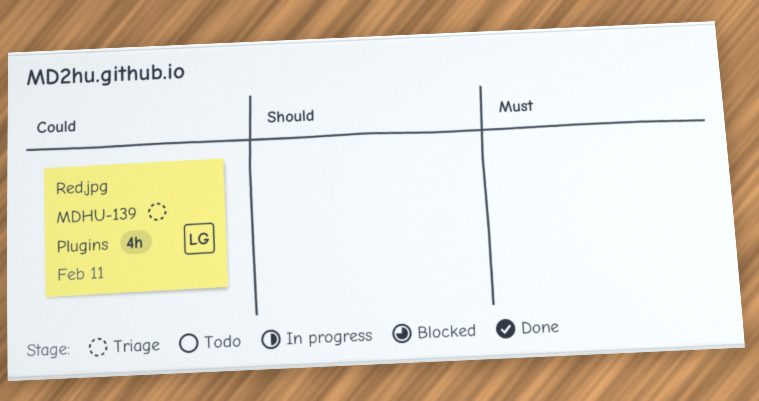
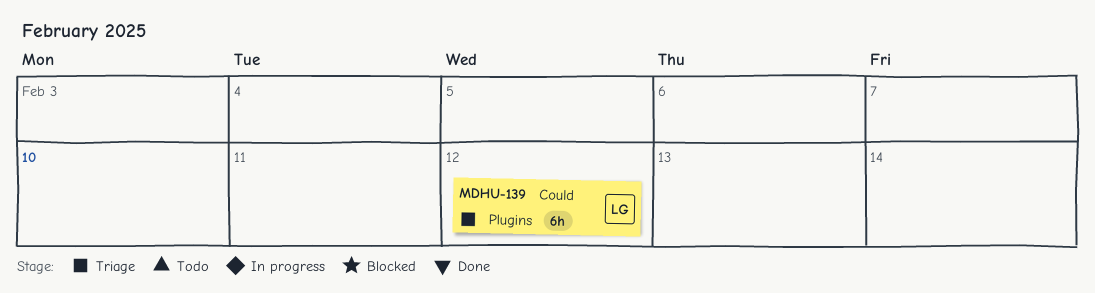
MDHU-139, estimate: 4h -> 6h
MDHU-139, due: Feb 11 -> Feb 12

